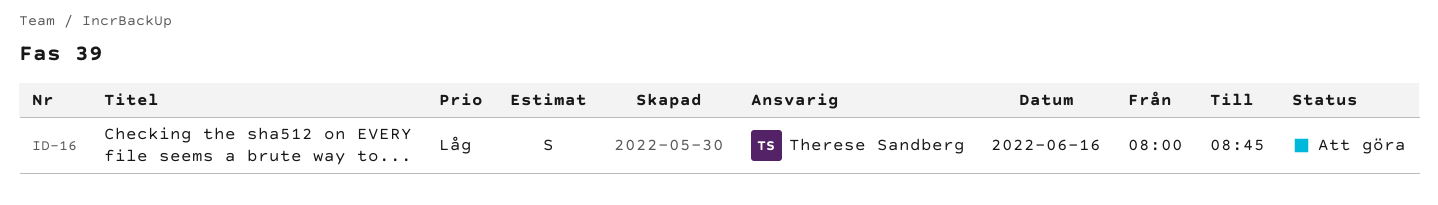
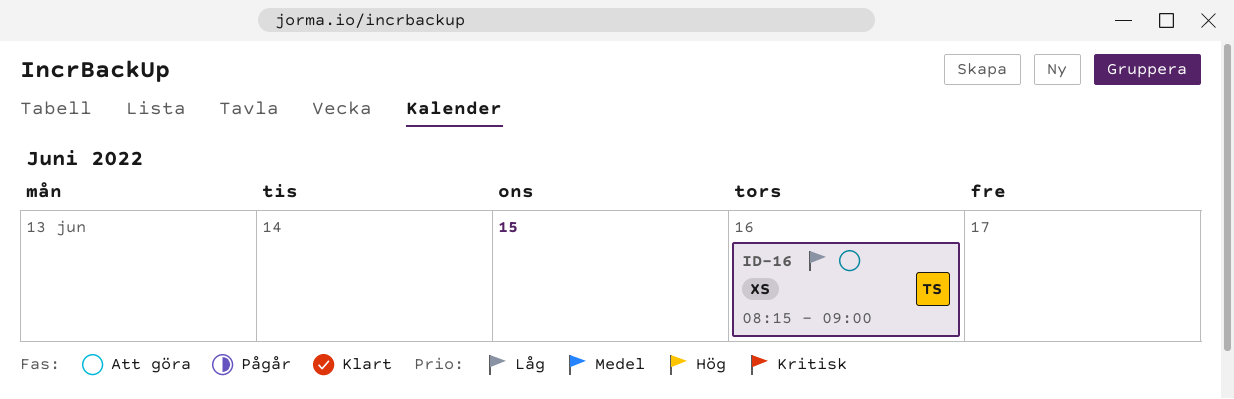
ID-16, estimate: S -> XS
ID-16, begins: 08:00 -> 08:15
ID-16, ends: 08:45 -> 09:00

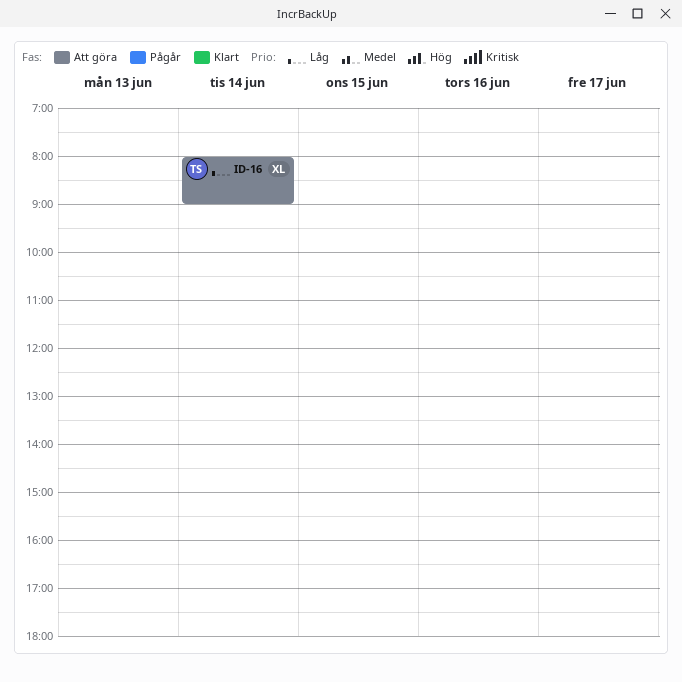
ID-16, estimate: XS -> XL
ID-16, day: Jun 16 -> Jun 14
ID-16, begins: 08:15 -> 08:00

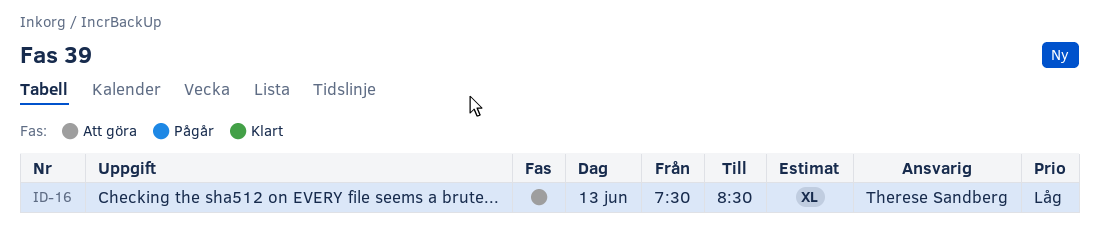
ID-16, day: Jun 14 -> Jun 13
ID-16, begins: 08:00 -> 07:30
ID-16, ends: 09:00 -> 08:30

